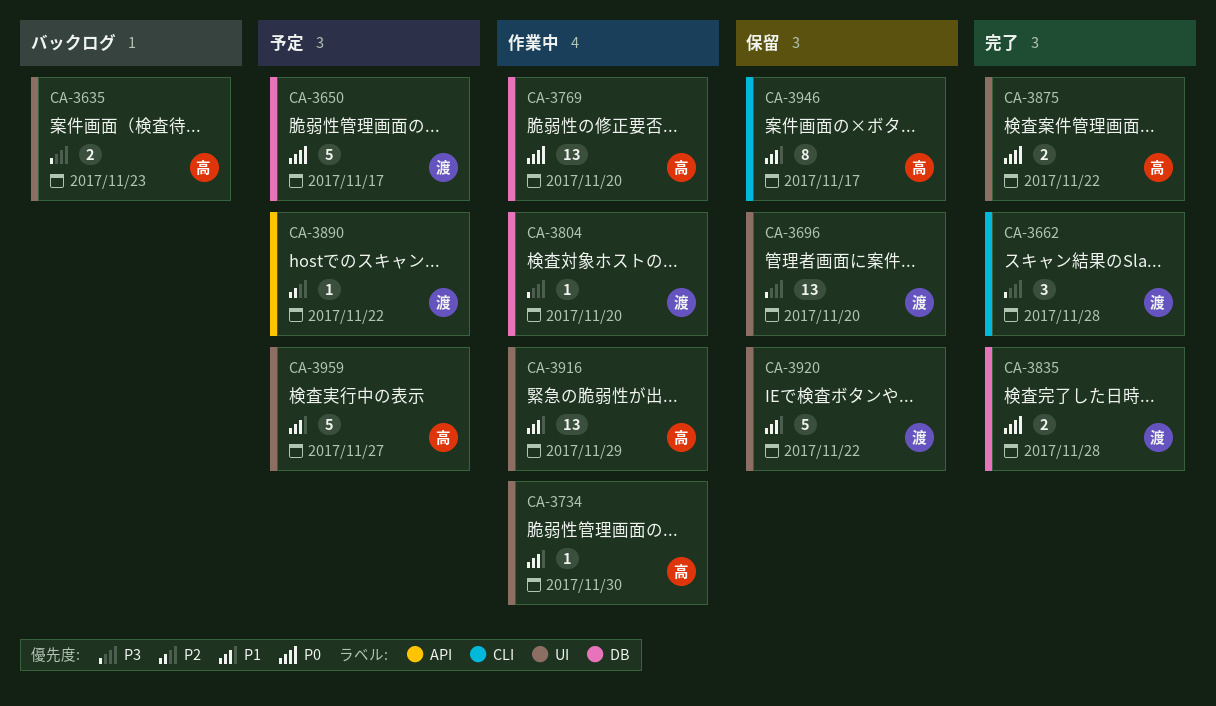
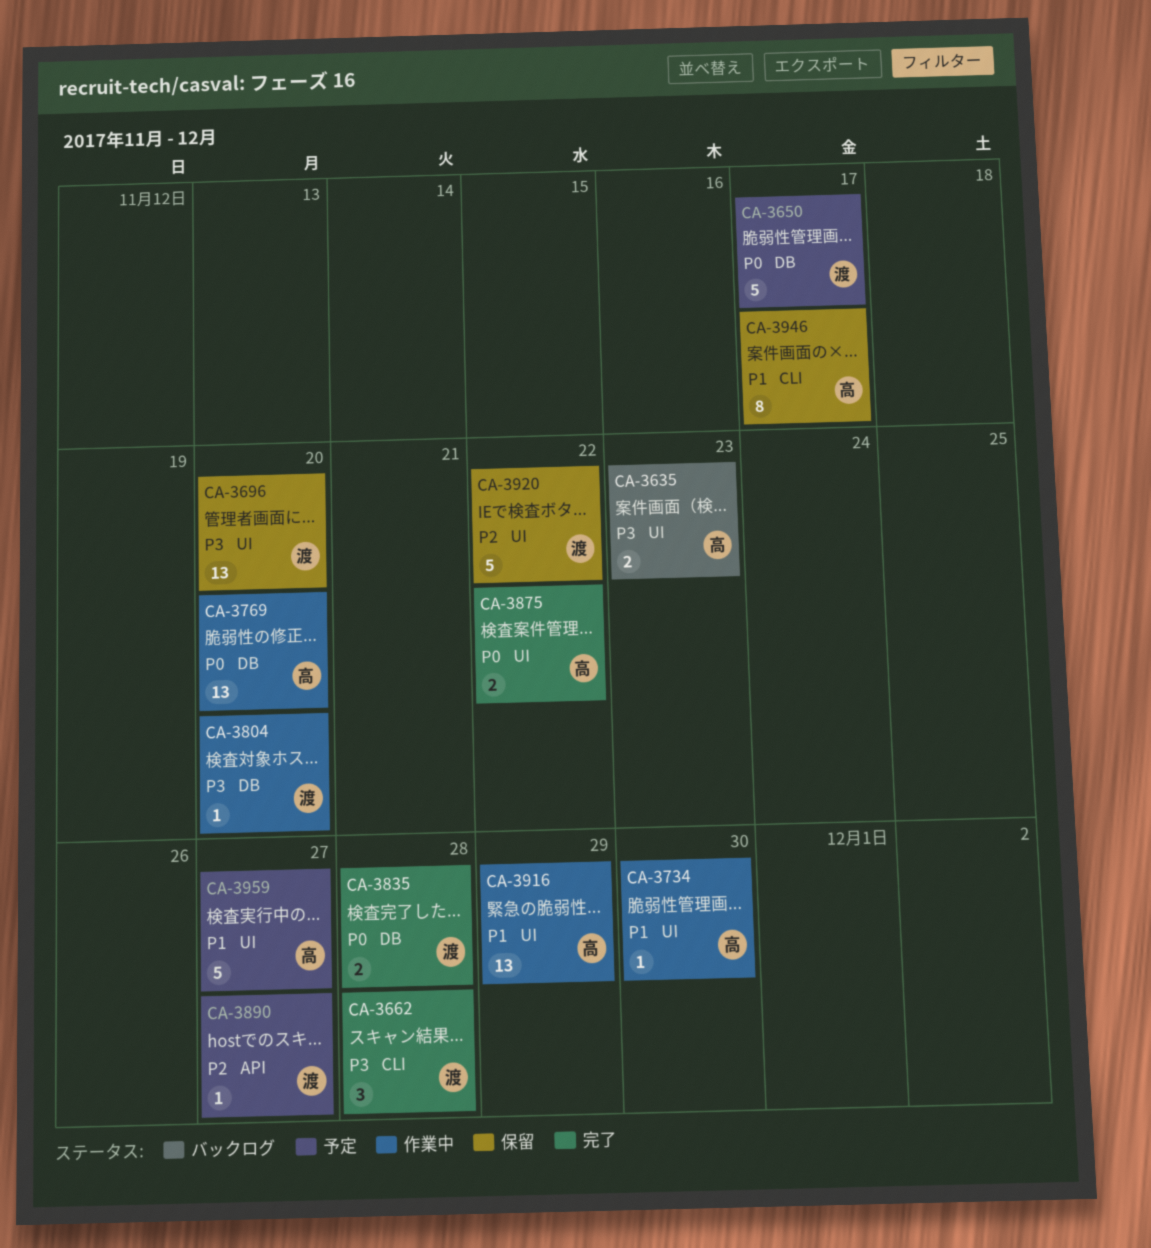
CA-3890, due: Nov 22 -> Nov 27
CA-3920, priority: P1 -> P2

